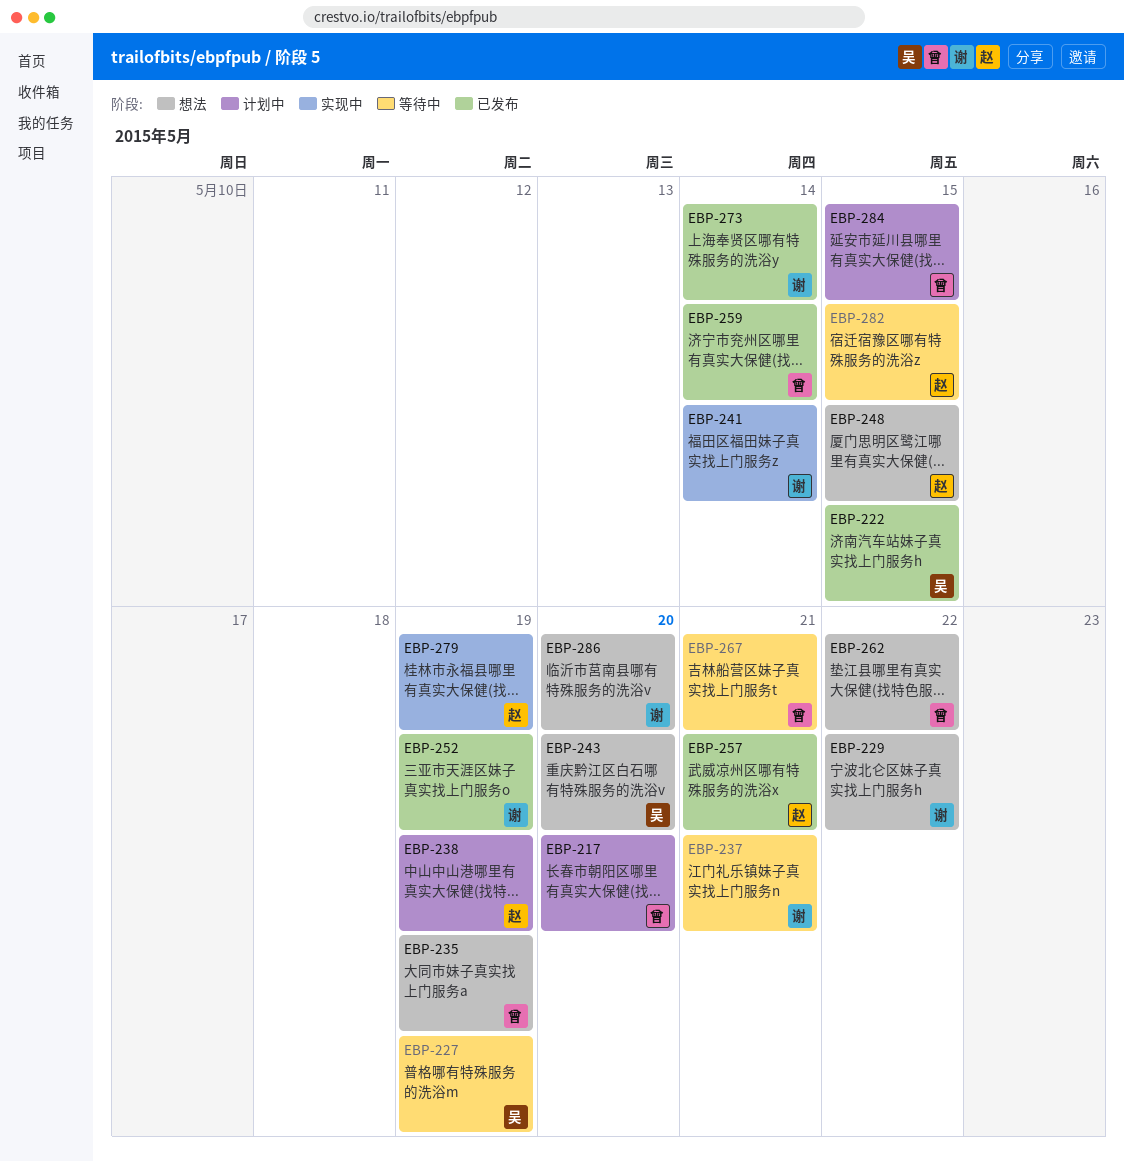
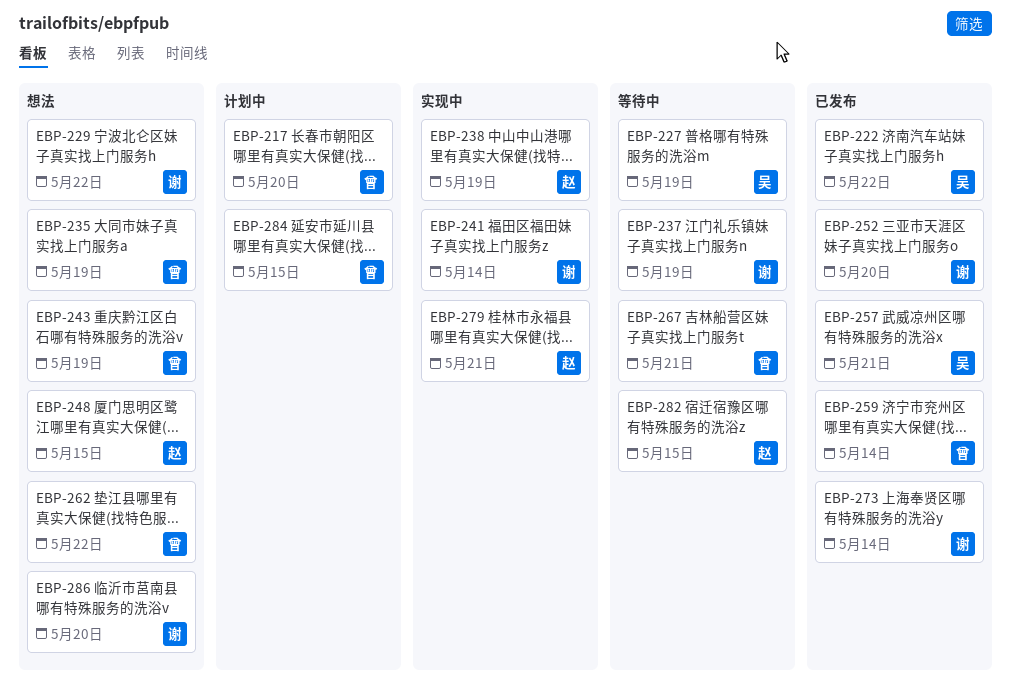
EBP-222, due: May 15 -> May 22
EBP-237, due: May 21 -> May 19
EBP-238, status: 计划中 -> 实现中
EBP-243, owner: 吴 -> 曾
EBP-243, due: May 20 -> May 19
EBP-252, due: May 19 -> May 20
EBP-257, owner: 赵 -> 吴
EBP-279, due: May 19 -> May 21

